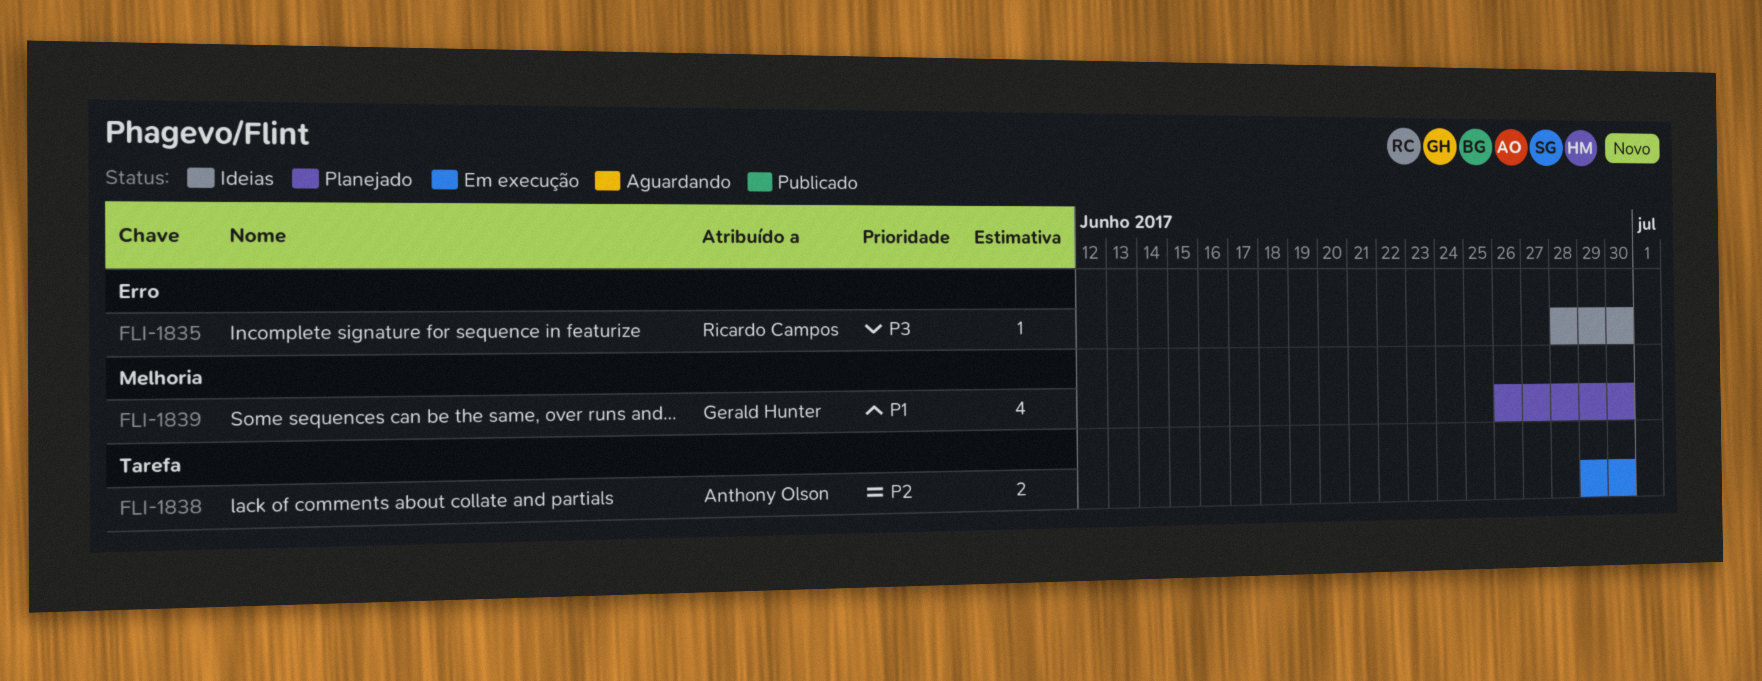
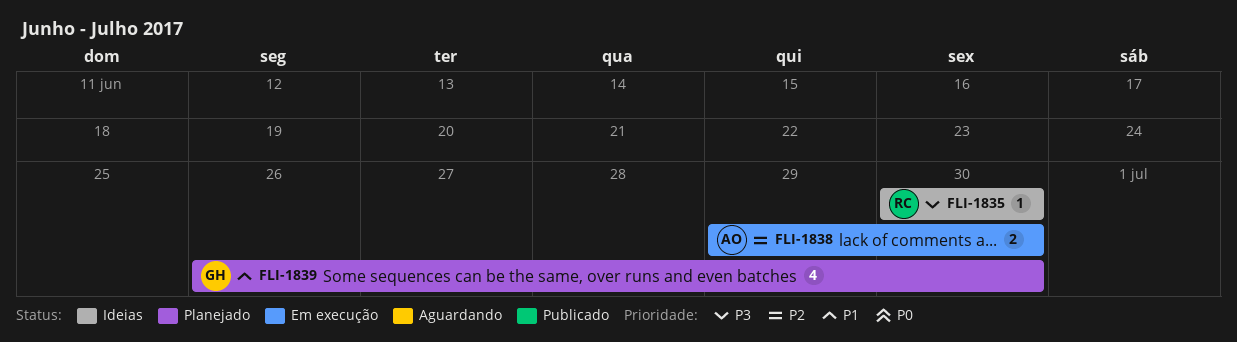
FLI-1835, start: Jun 28 -> Jun 30

